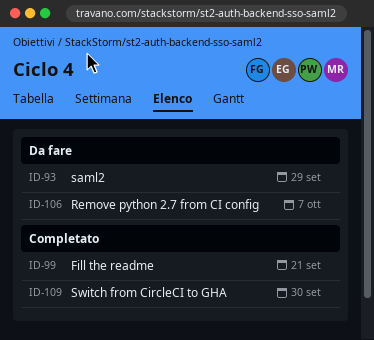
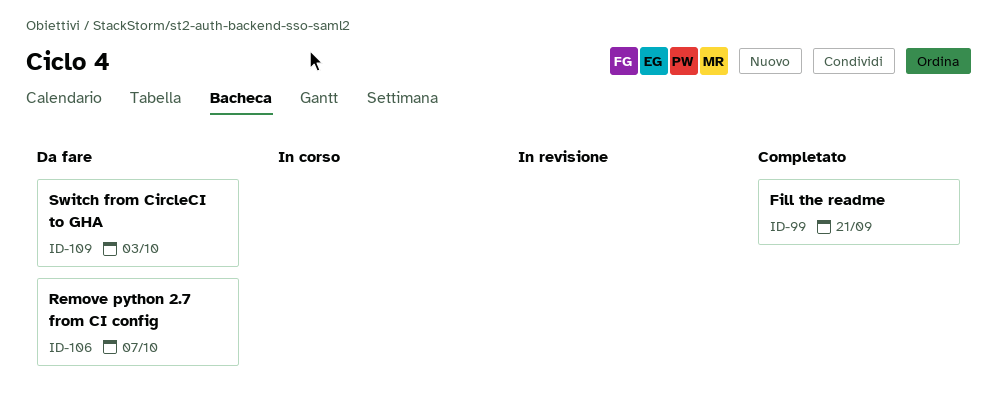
ID-93: present -> none
ID-109, status: Completato -> Da fare
ID-109, due: Sep 30 -> Oct 3

